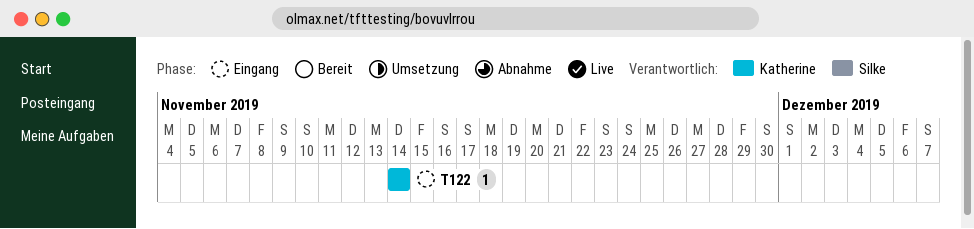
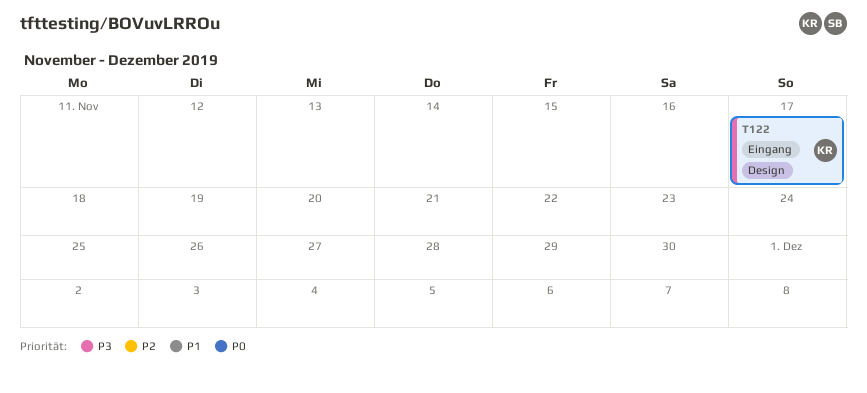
T122, due: Nov 14 -> Nov 17

